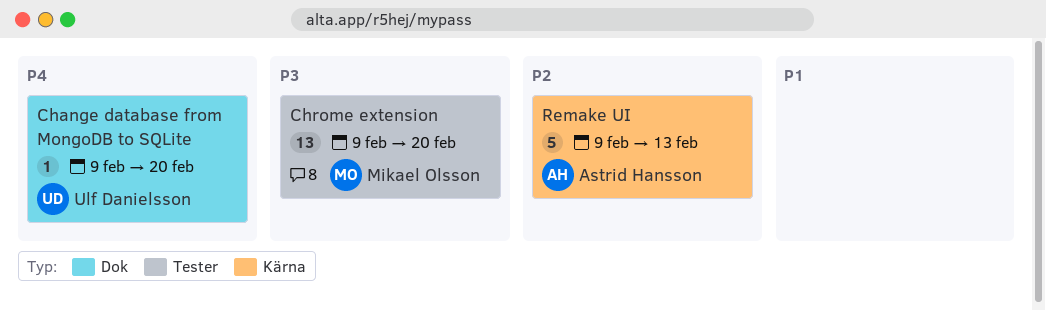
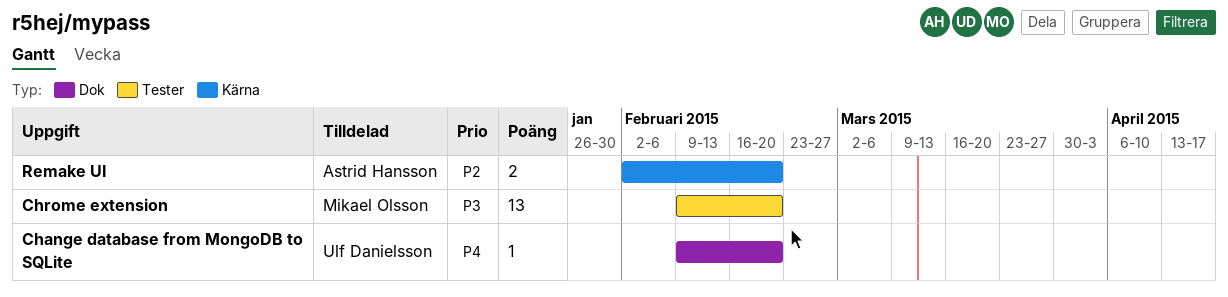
Remake UI, estimate: 5 -> 2
Remake UI, start: Feb 9 -> Feb 2
Remake UI, due: Feb 13 -> Feb 20

